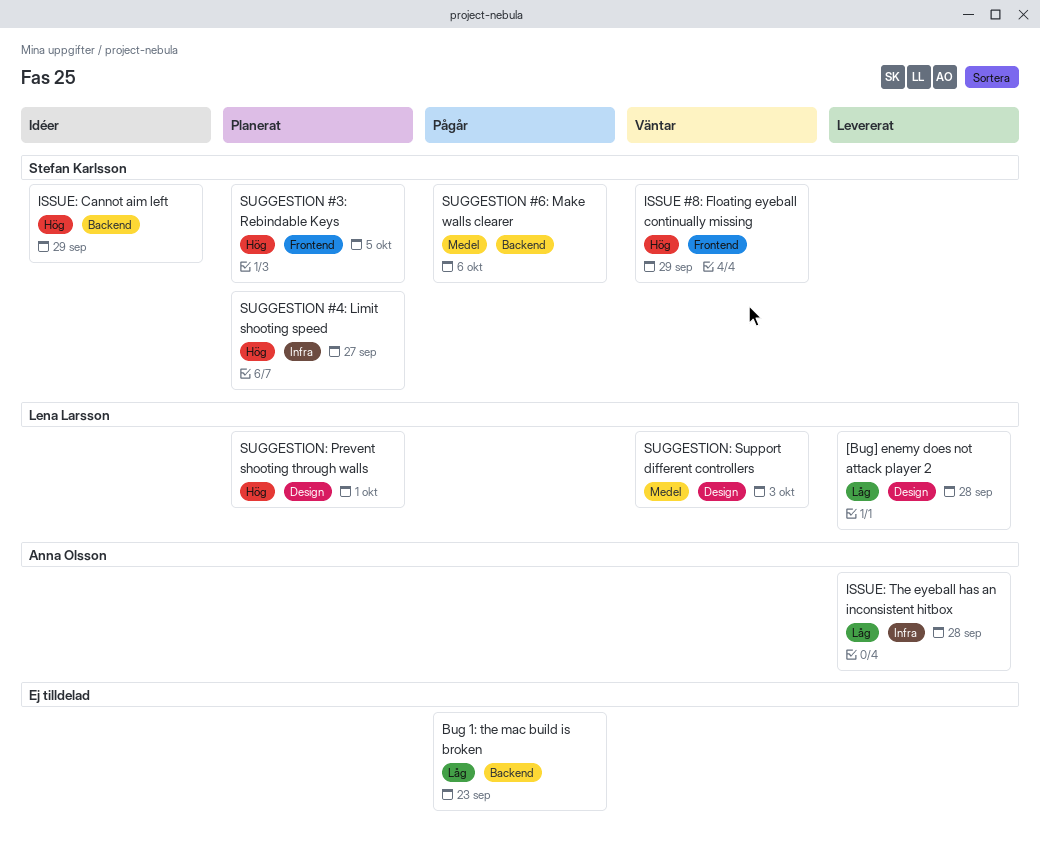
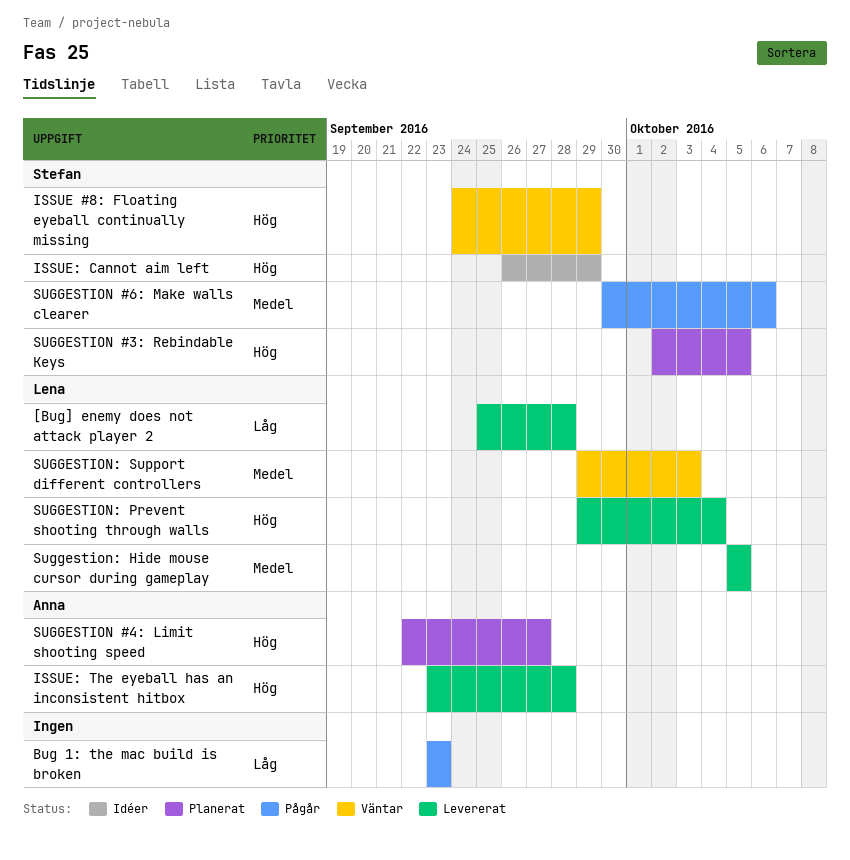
ISSUE: The eyeball has an inconsistent hitbox, priority: Låg -> Hög
SUGGESTION #4: Limit shooting speed, owner: Stefan Karlsson -> Anna Olsson
Suggestion: Hide mouse cursor during gameplay: none -> present
SUGGESTION: Prevent shooting through walls, status: Planerat -> Levererat
SUGGESTION: Prevent shooting through walls, due: Oct 1 -> Oct 4

